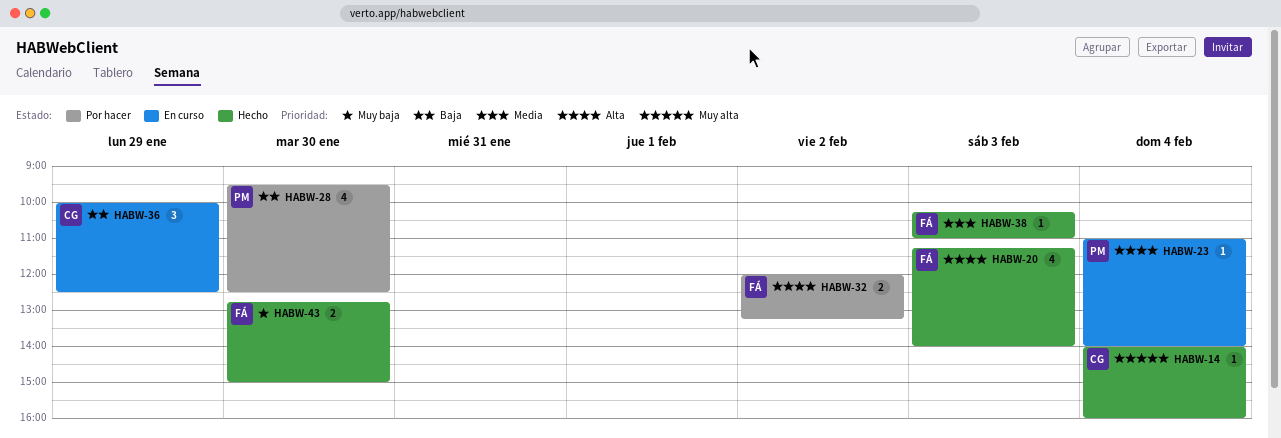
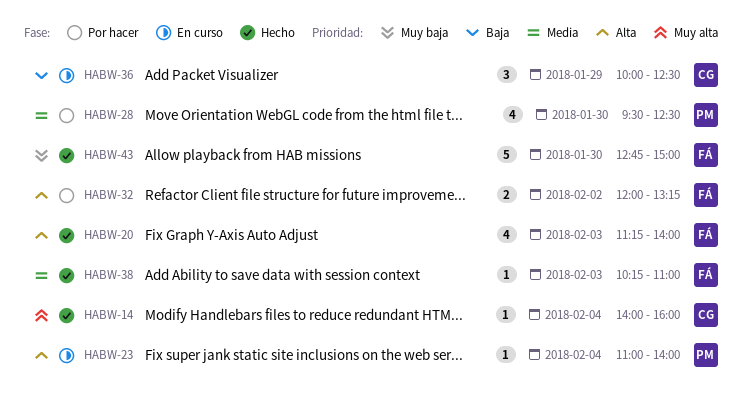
HABW-28, priority: Baja -> Media
HABW-43, estimate: 2 -> 5

